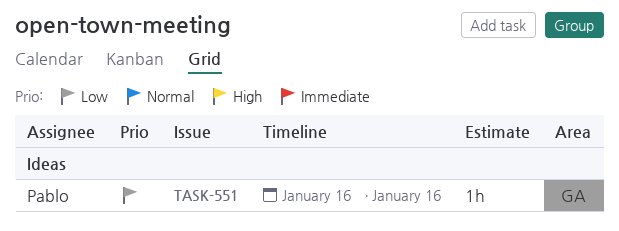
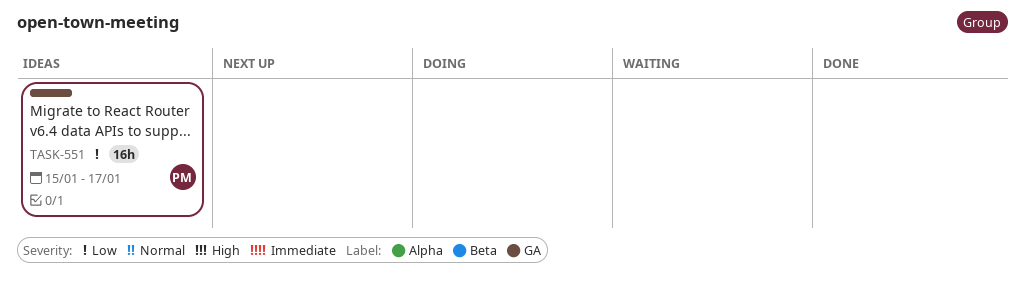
TASK-551, estimate: 1h -> 16h
TASK-551, start: Jan 16 -> Jan 15
TASK-551, due: Jan 16 -> Jan 17

